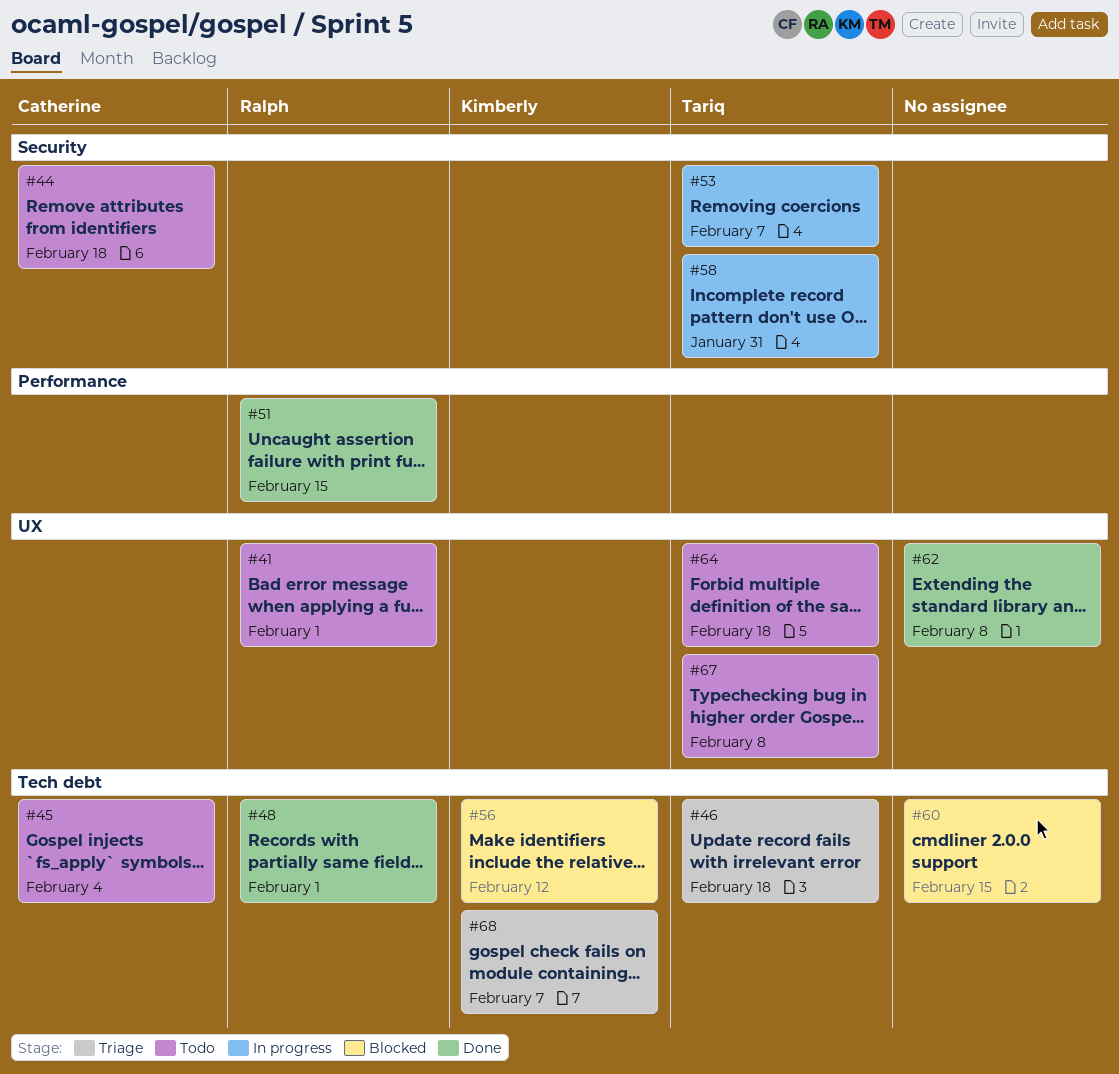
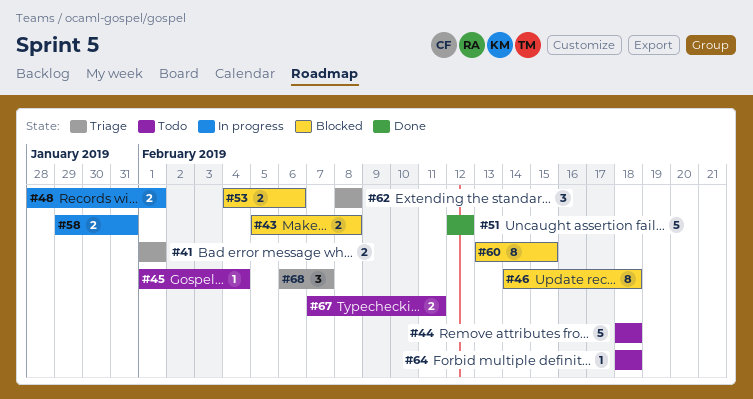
#41, status: Todo -> Triage
#43: none -> present
#46, status: Triage -> Blocked
#48, status: Done -> In progress
#51, due: Feb 15 -> Feb 12
#53, status: In progress -> Blocked
#53, due: Feb 7 -> Feb 6
#56: present -> none
#62, status: Done -> Triage
#67, due: Feb 8 -> Feb 11

